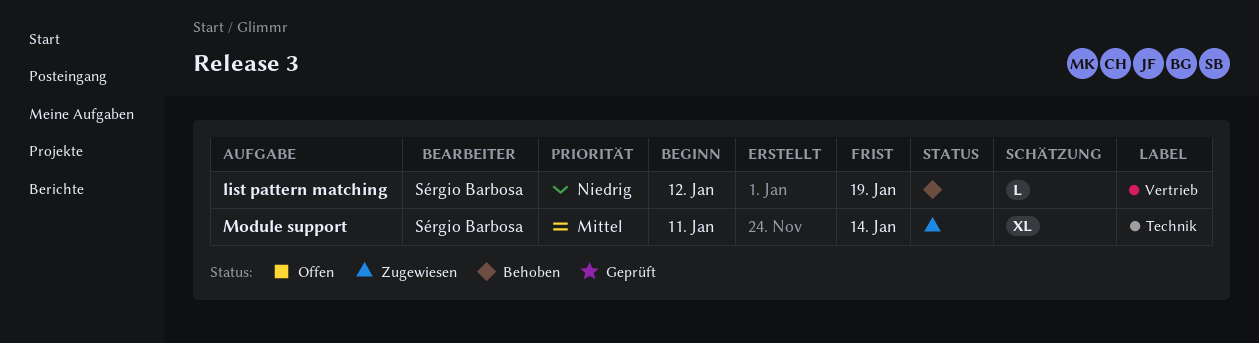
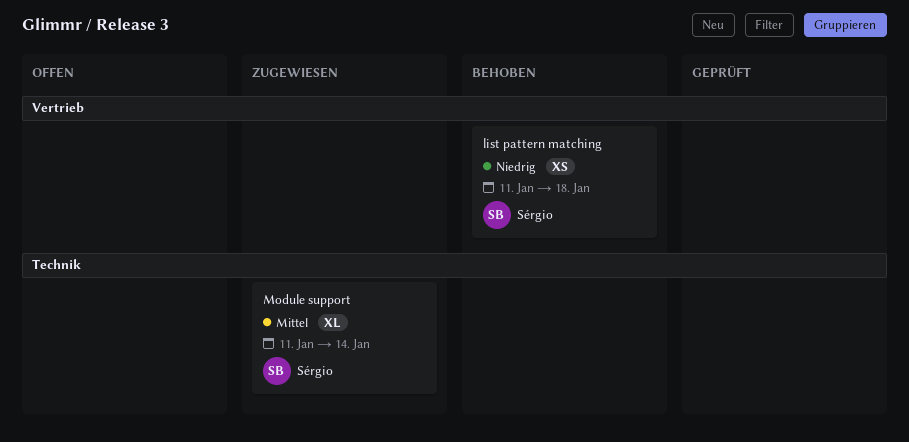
list pattern matching, estimate: L -> XS
list pattern matching, start: Jan 12 -> Jan 11
list pattern matching, due: Jan 19 -> Jan 18

